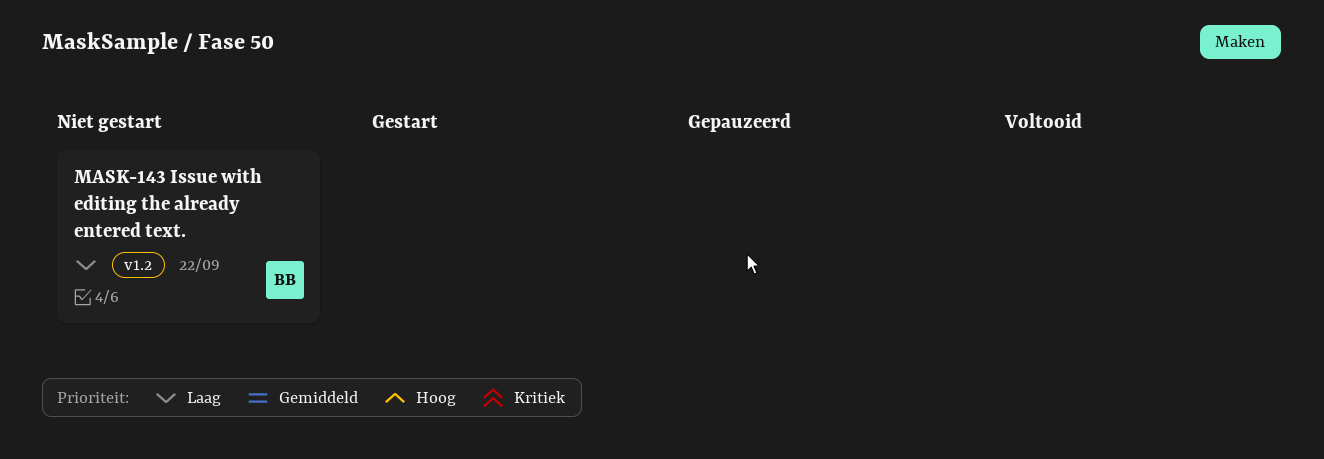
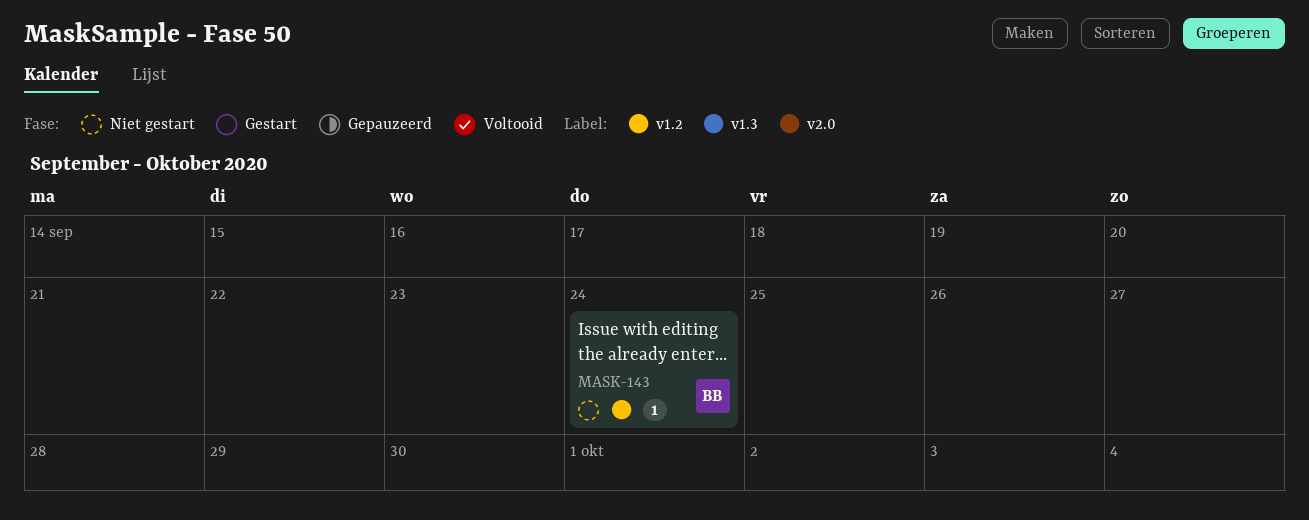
MASK-143, due: Sep 22 -> Sep 24

